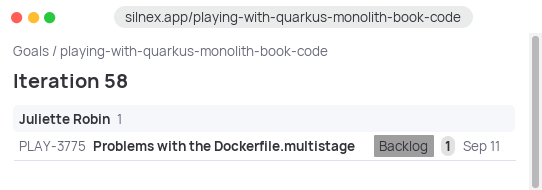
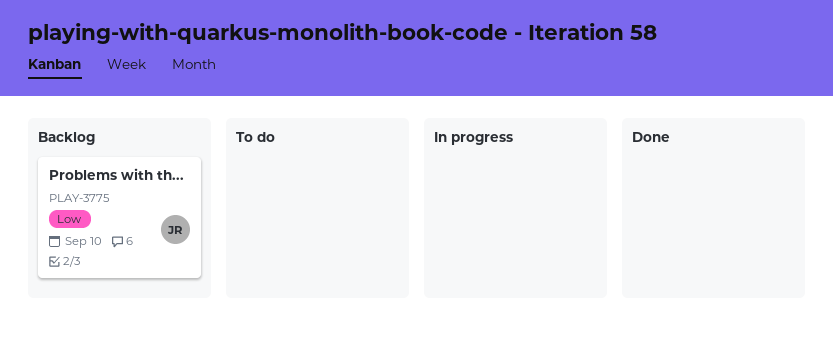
PLAY-3775, due: Sep 11 -> Sep 10

